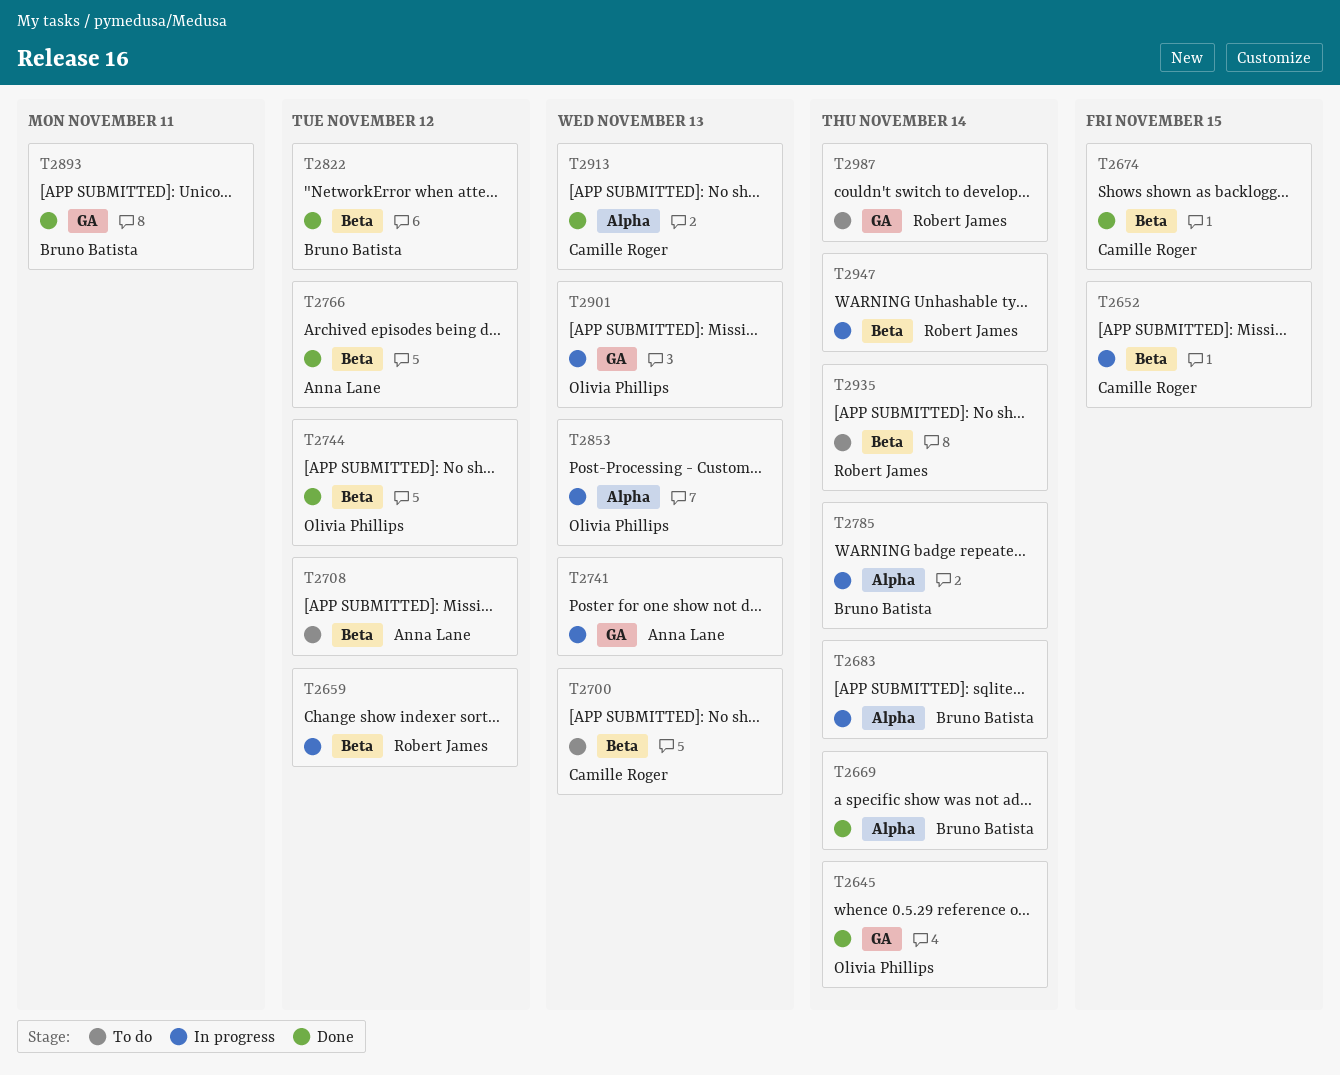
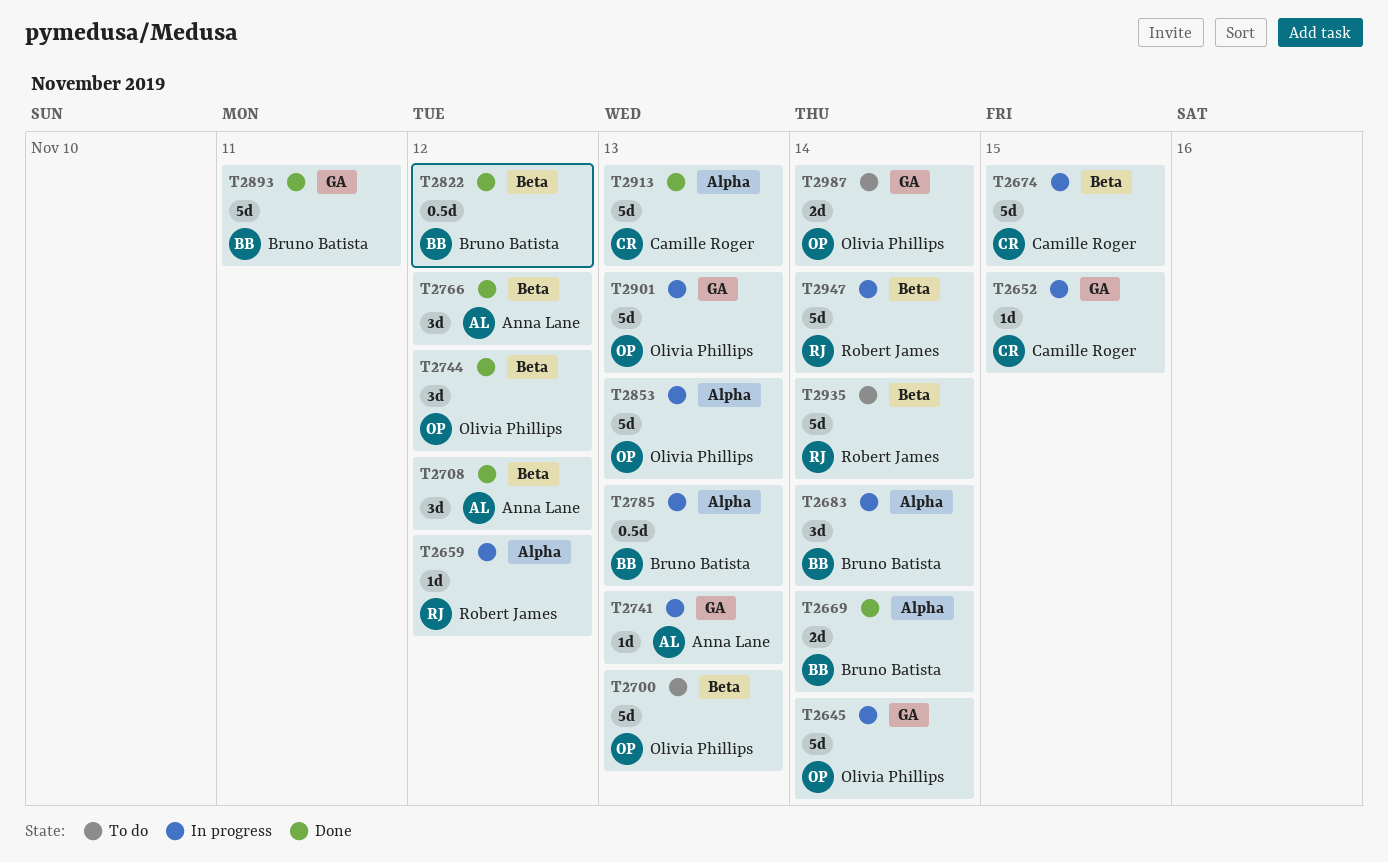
T2645, status: Done -> In progress
T2652, label: Beta -> GA
T2659, label: Beta -> Alpha
T2674, status: Done -> In progress
T2700, owner: Camille Roger -> Olivia Phillips
T2708, status: To do -> Done
T2785, due: Nov 14 -> Nov 13
T2987, owner: Robert James -> Olivia Phillips

